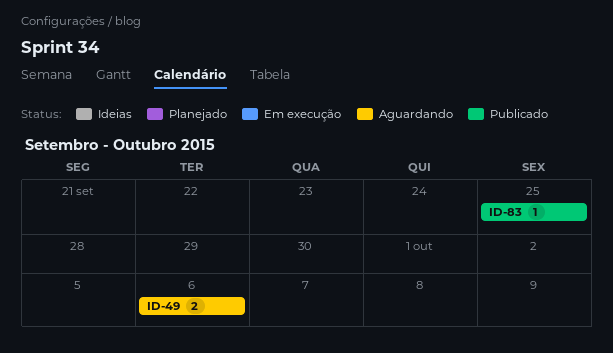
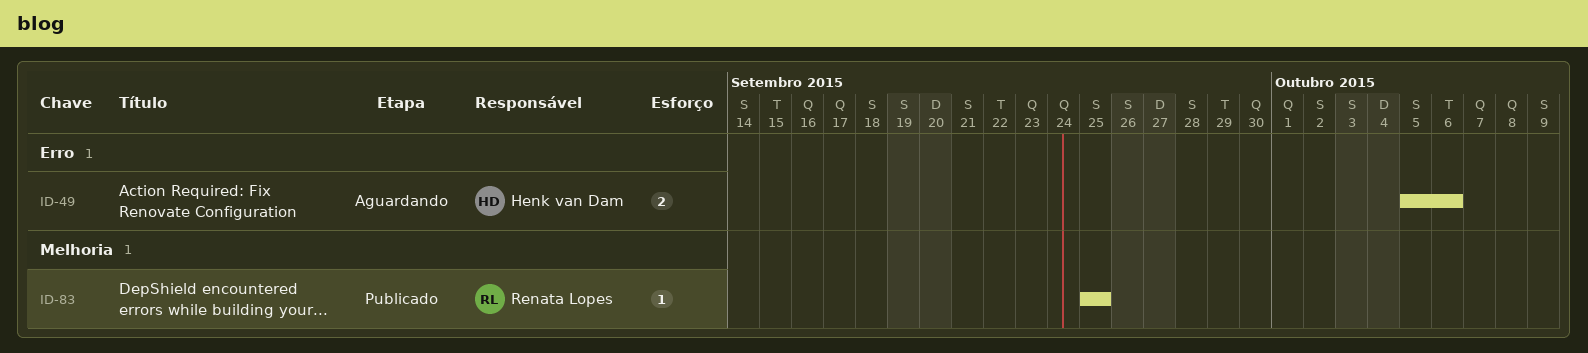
ID-49, start: Oct 6 -> Oct 5

